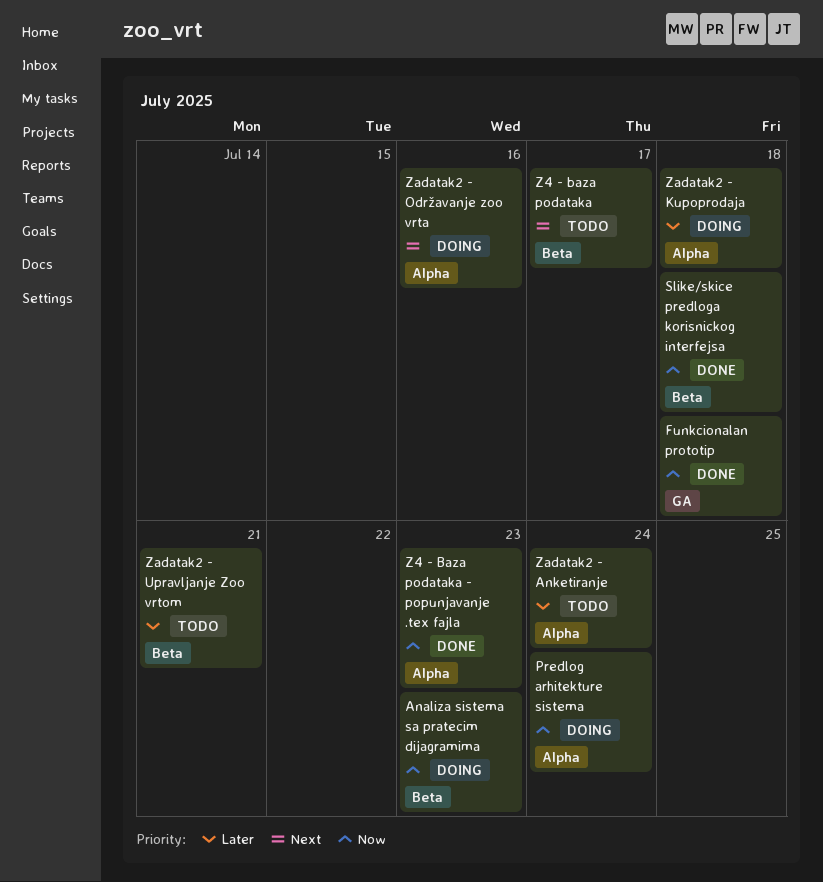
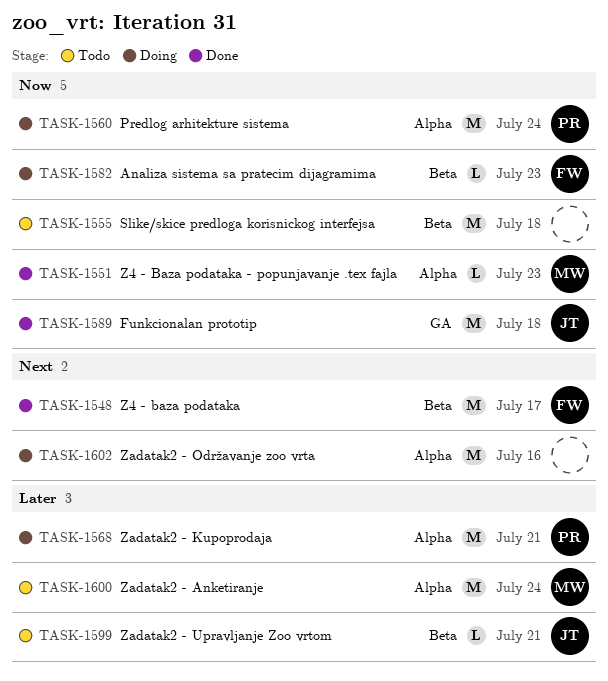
Slike/skice predloga korisnickog interfejsa, status: Done -> Todo
Z4 - baza podataka, status: Todo -> Done
Zadatak2 - Kupoprodaja, due: Jul 18 -> Jul 21

